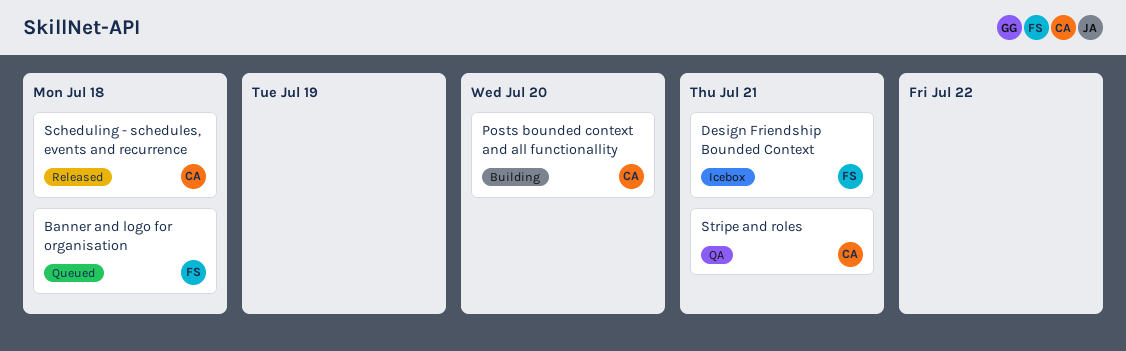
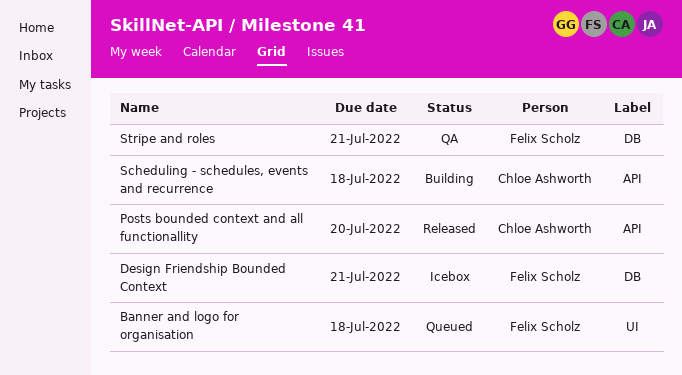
Posts bounded context and all functionallity, status: Building -> Released
Scheduling - schedules, events and recurrence, status: Released -> Building
Stripe and roles, owner: Chloe Ashworth -> Felix Scholz

